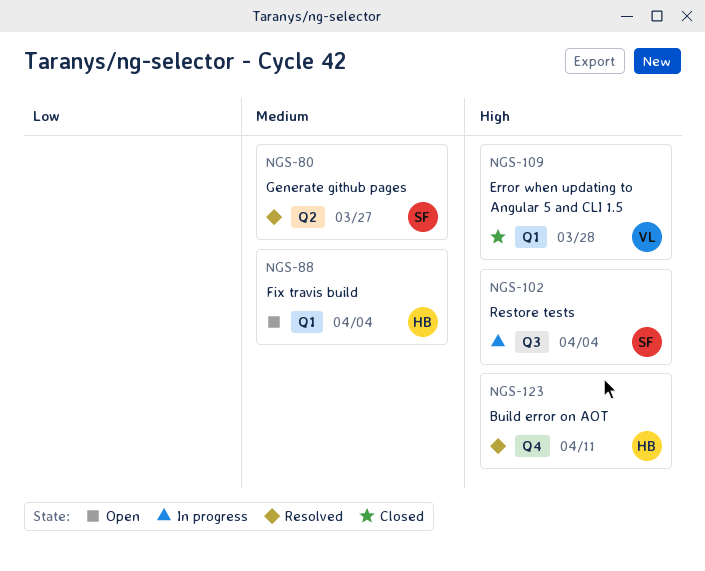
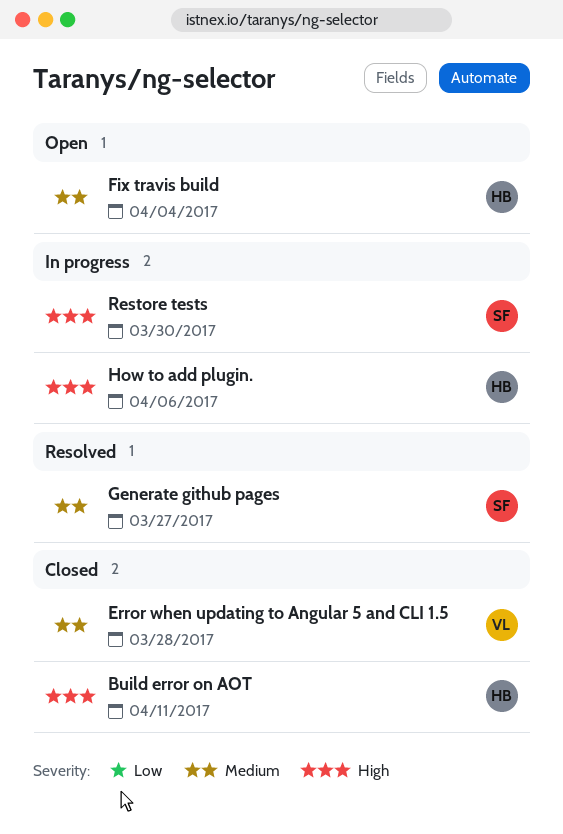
Build error on AOT, status: Resolved -> Closed
Error when updating to Angular 5 and CLI 1.5, priority: High -> Medium
How to add plugin.: none -> present
Restore tests, due: Apr 4 -> Mar 30

